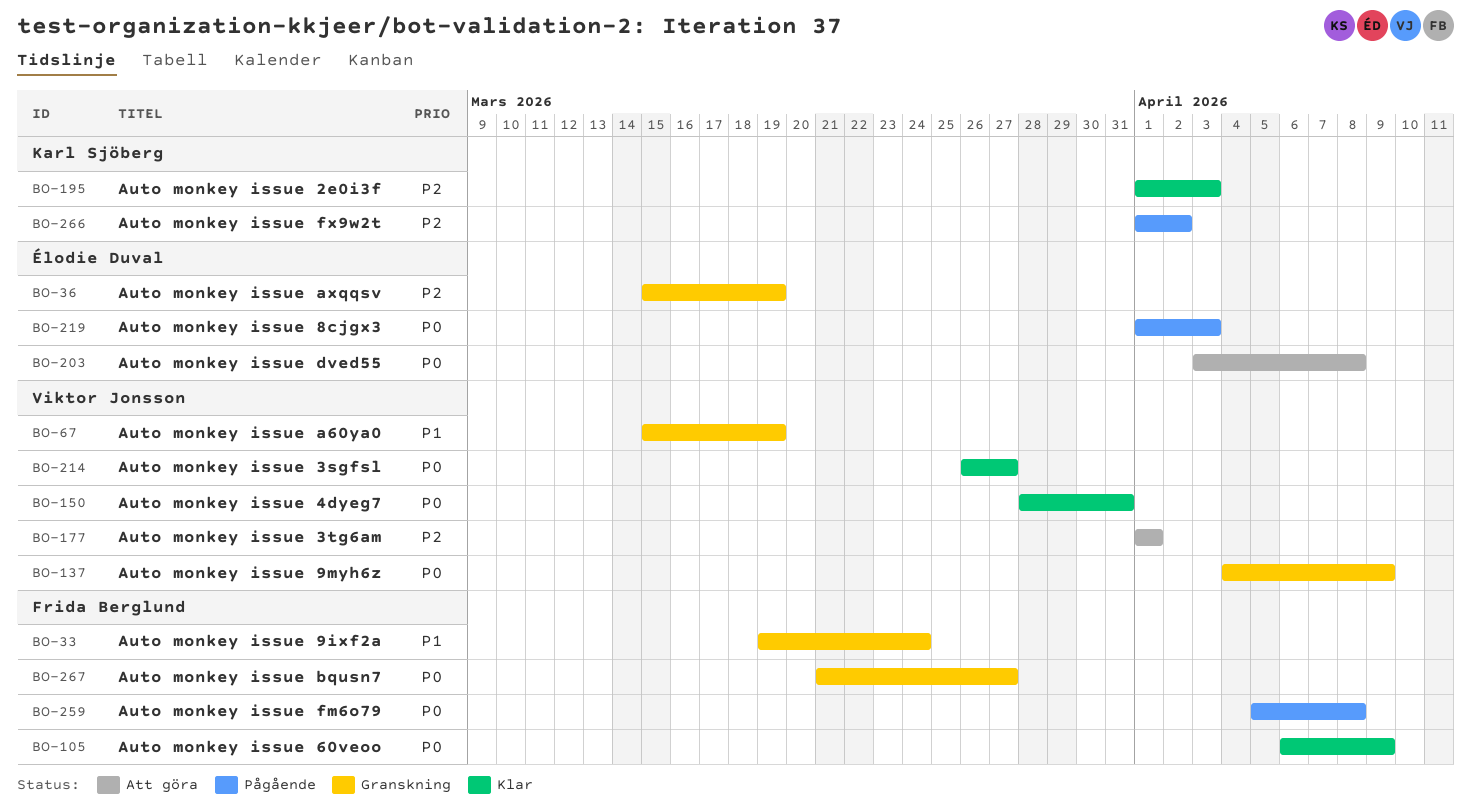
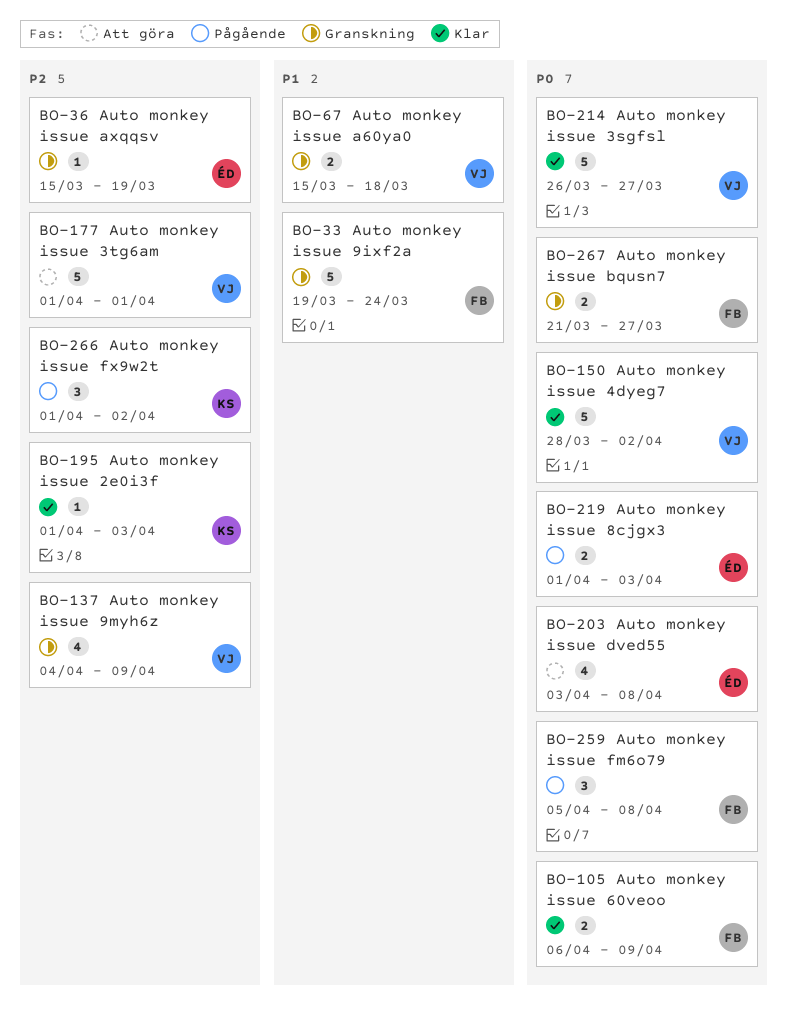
BO-67, due: Mar 19 -> Mar 18
BO-137, priority: P0 -> P2
BO-150, due: Mar 31 -> Apr 2

